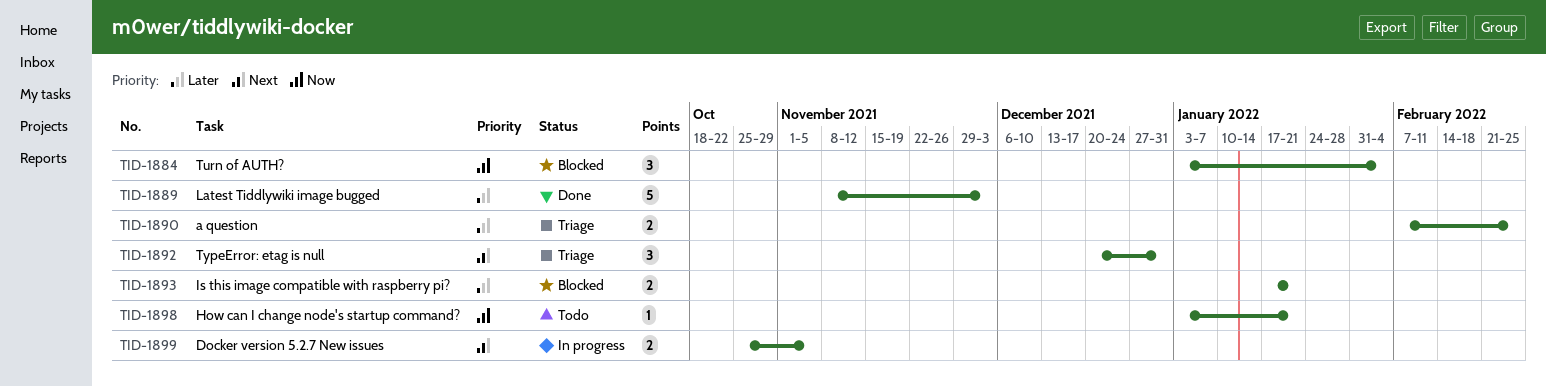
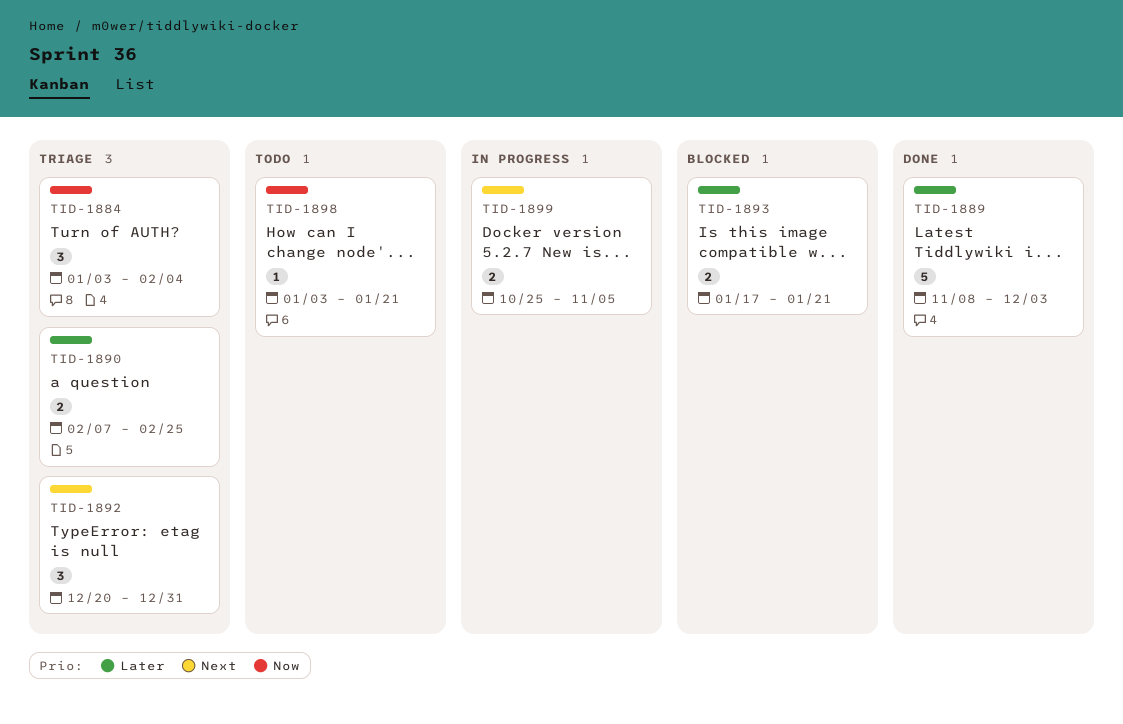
TID-1884, status: Blocked -> Triage

